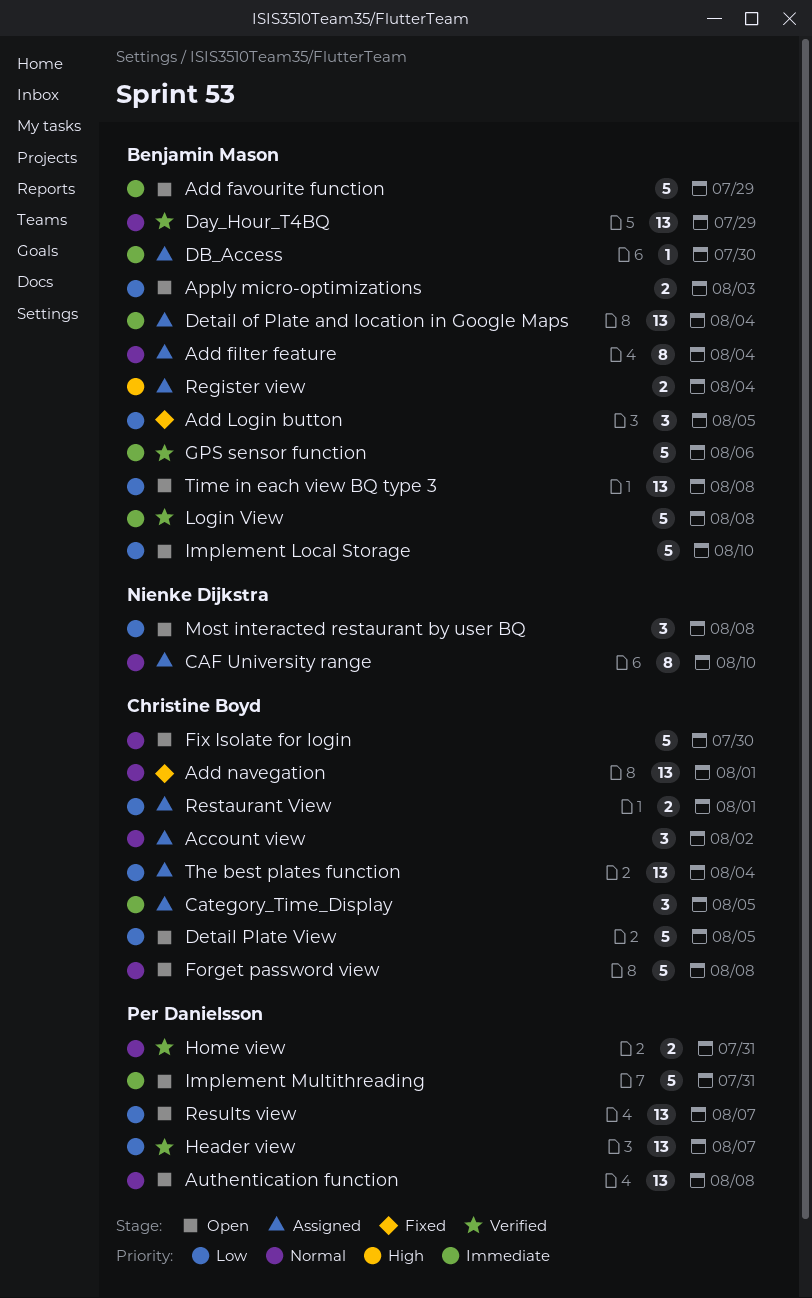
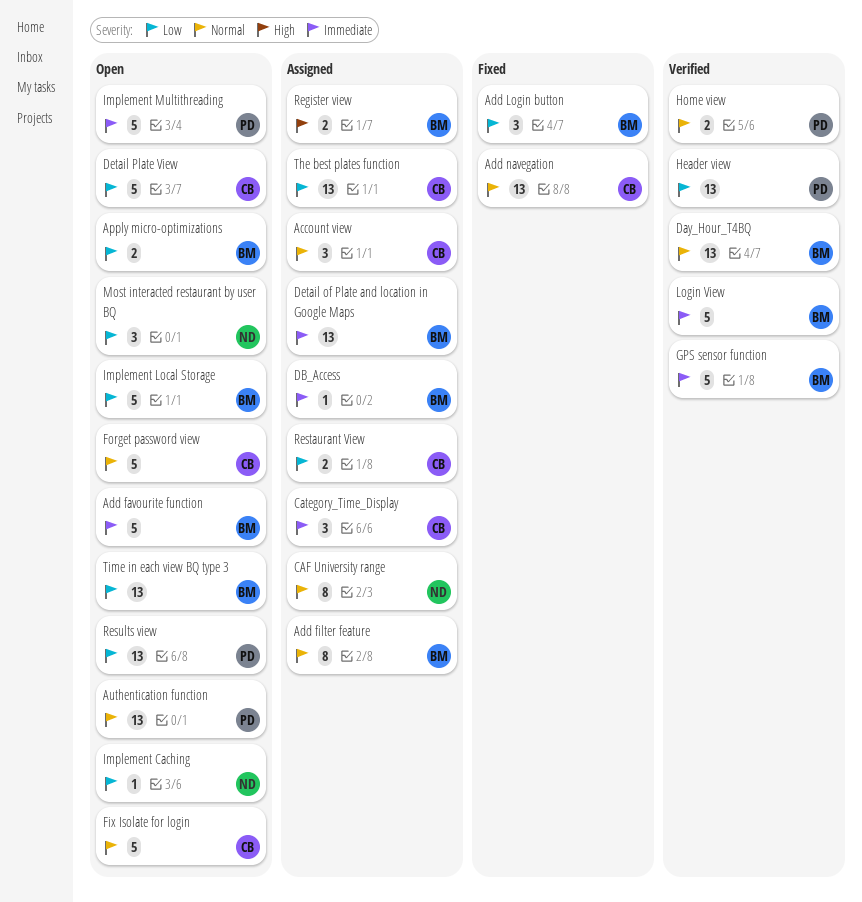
Implement Caching: none -> present

